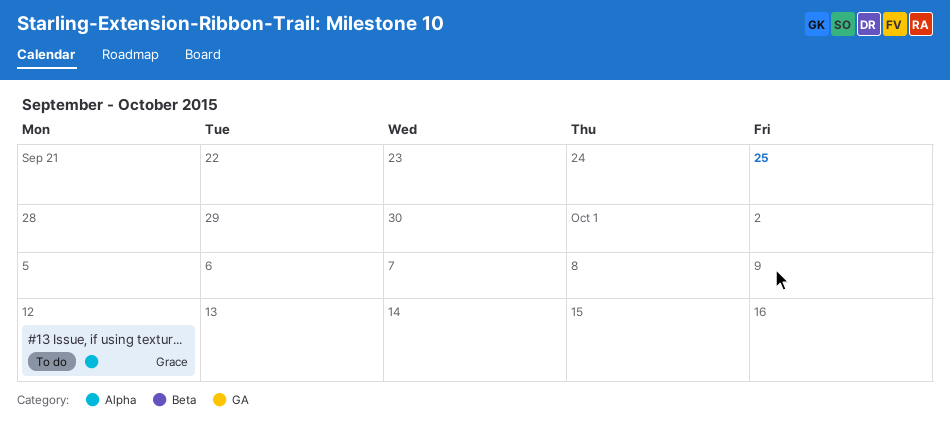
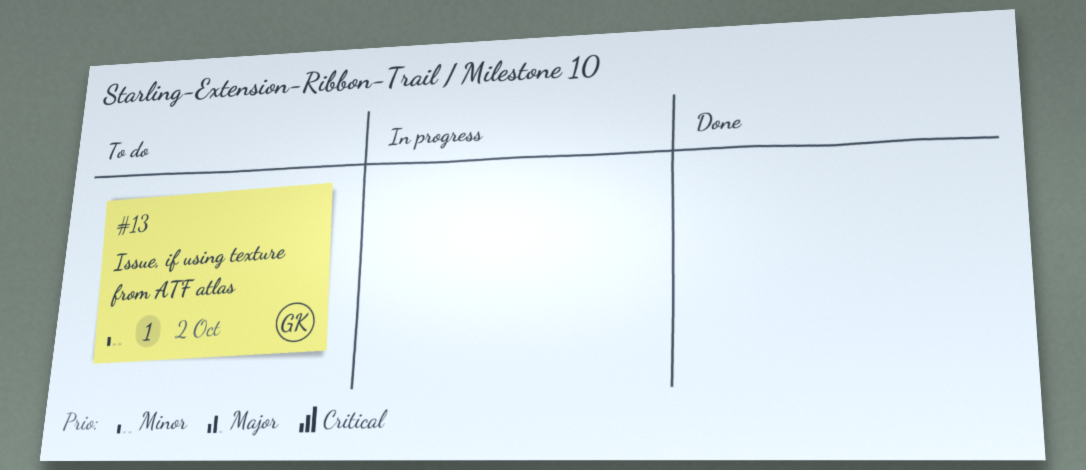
#13, due: Oct 12 -> Oct 2

